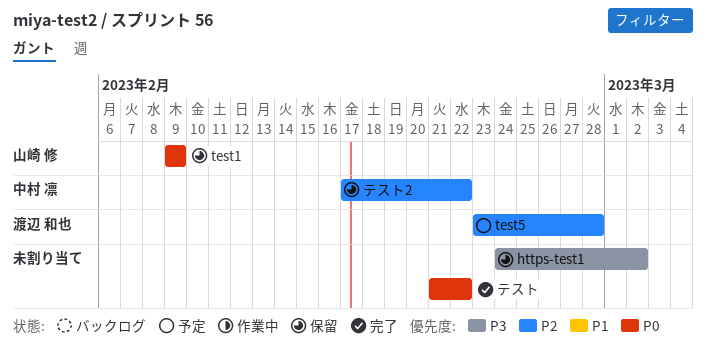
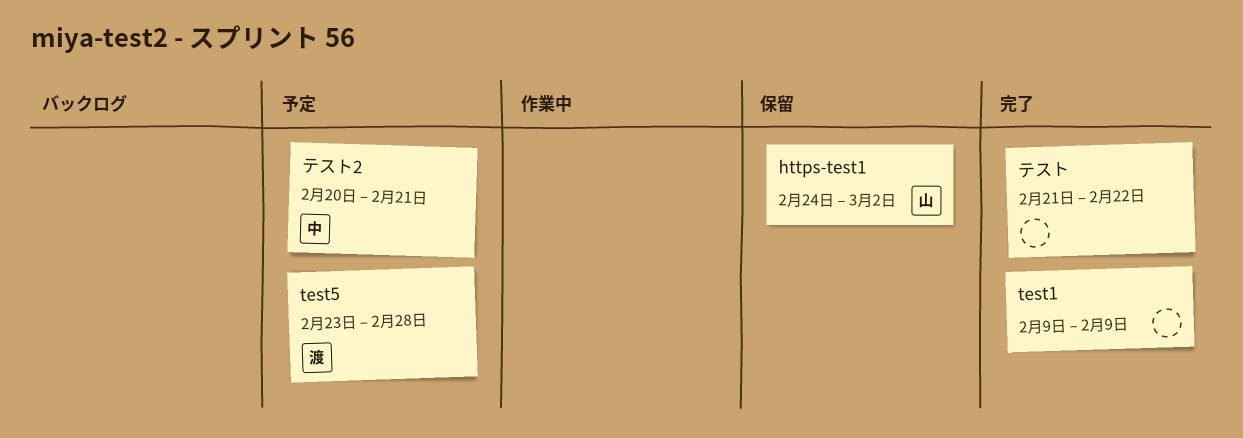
https-test1, owner: none -> 山崎 修
test1, status: 保留 -> 完了
test1, owner: 山崎 修 -> none
テスト2, status: 保留 -> 予定
テスト2, start: Feb 17 -> Feb 20
テスト2, due: Feb 22 -> Feb 21

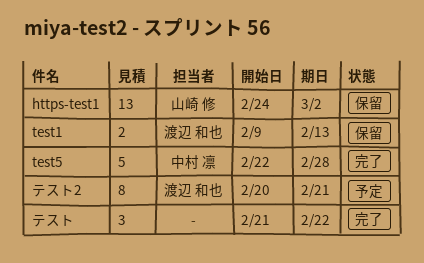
test1, status: 完了 -> 保留
test1, owner: none -> 渡辺 和也
test1, due: Feb 9 -> Feb 13
test5, status: 予定 -> 完了
test5, owner: 渡辺 和也 -> 中村 凛
test5, start: Feb 23 -> Feb 22
テスト2, owner: 中村 凛 -> 渡辺 和也

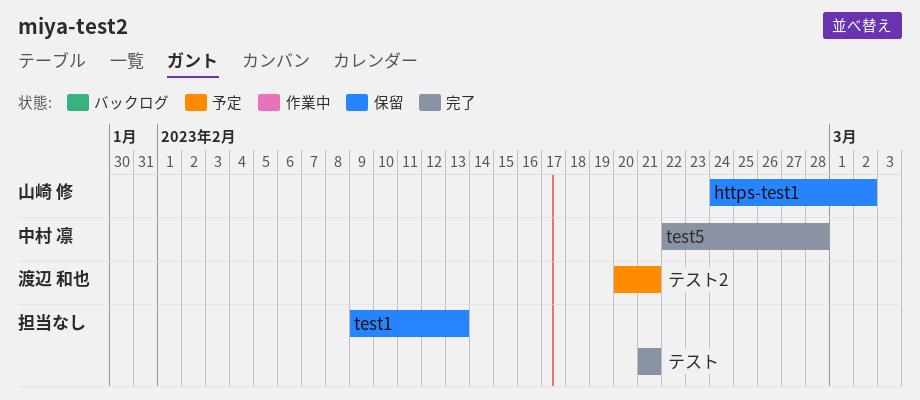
test1, owner: 渡辺 和也 -> none
テスト, due: Feb 22 -> Feb 21

